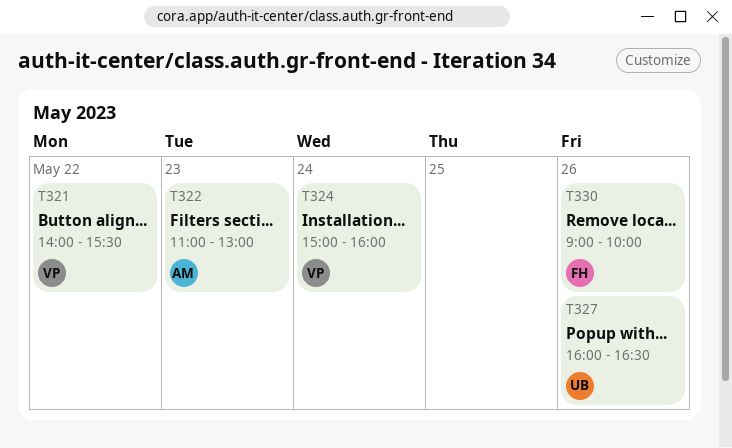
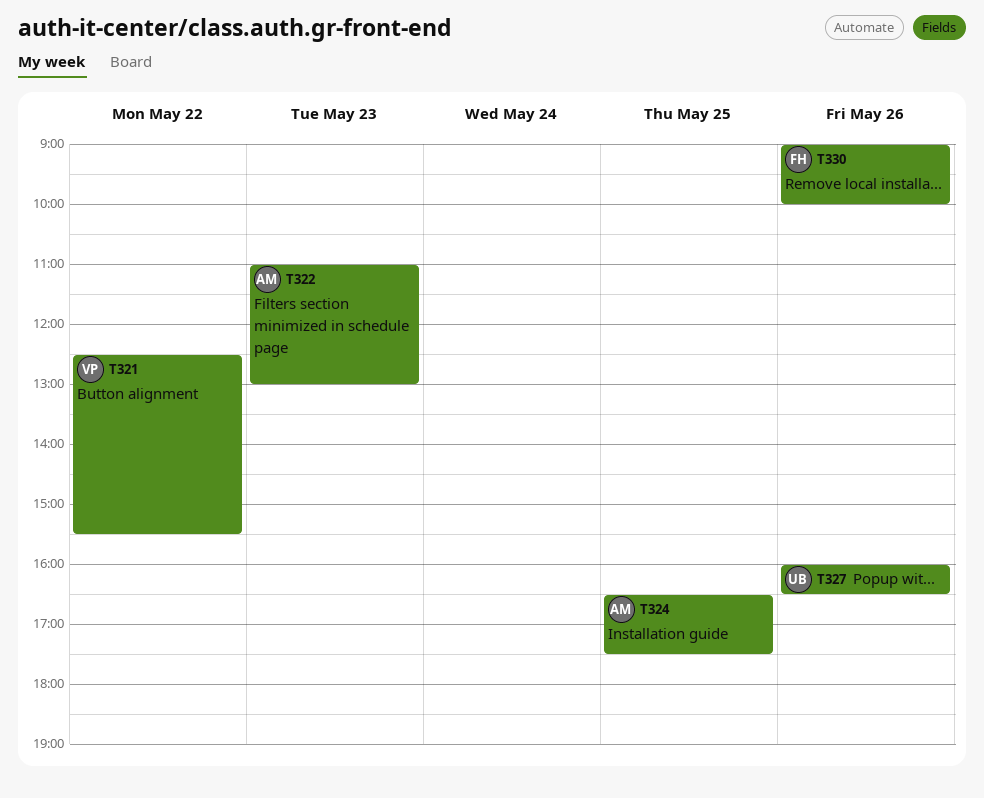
T321, begins: 14:00 -> 12:30
T324, owner: VP -> AM
T324, day: May 24 -> May 25
T324, begins: 15:00 -> 16:30
T324, ends: 16:00 -> 17:30

